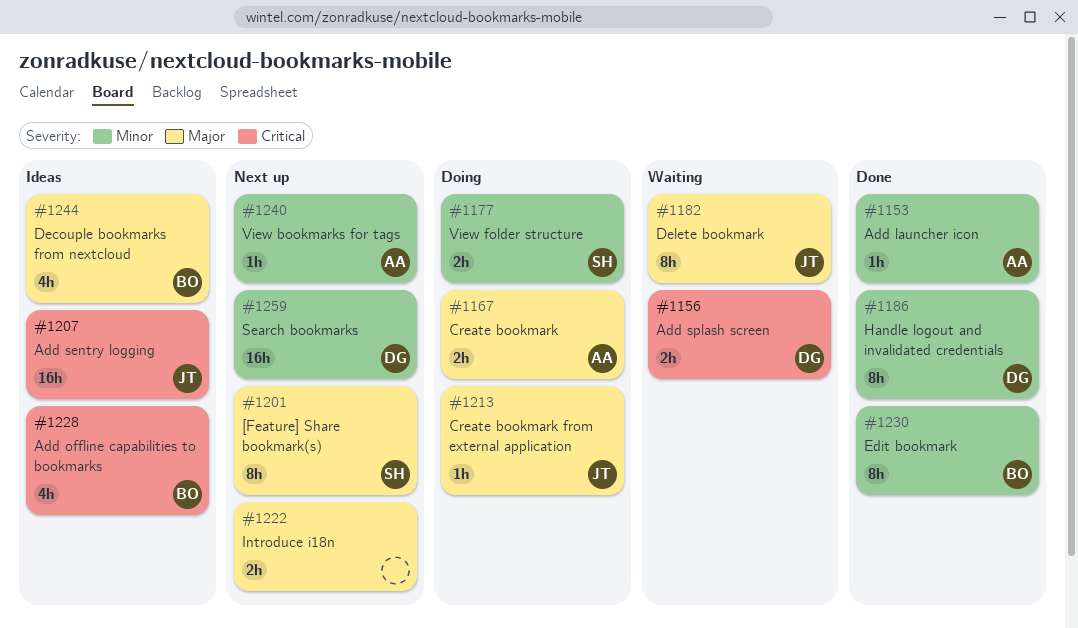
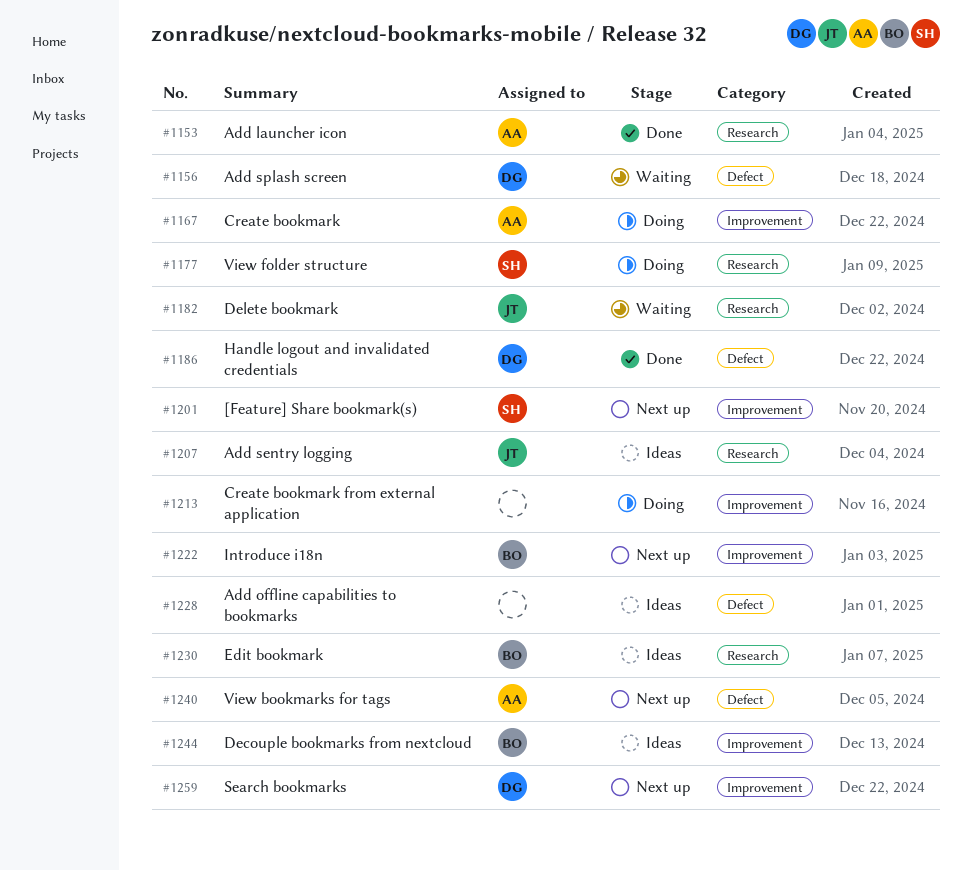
#1213, owner: JT -> none
#1222, owner: none -> BO
#1228, owner: BO -> none
#1230, status: Done -> Ideas

